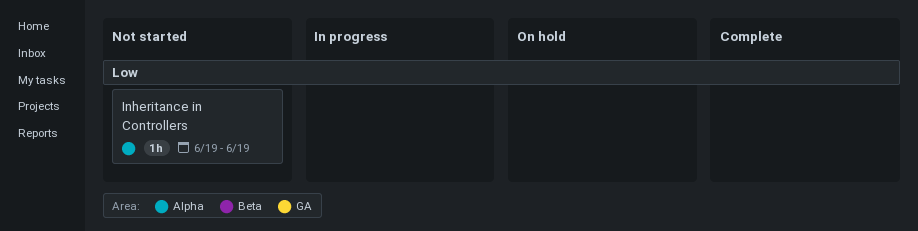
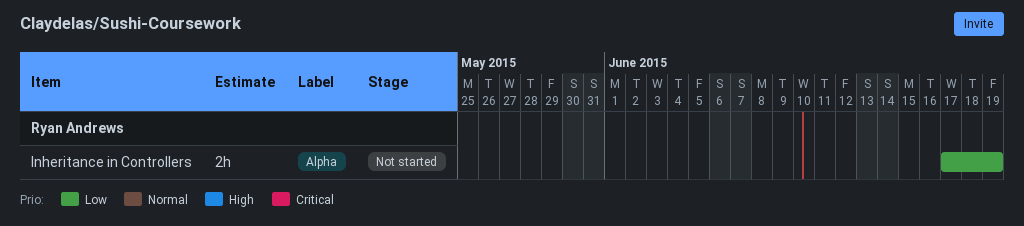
Inheritance in Controllers, estimate: 1h -> 2h
Inheritance in Controllers, start: Jun 19 -> Jun 17

